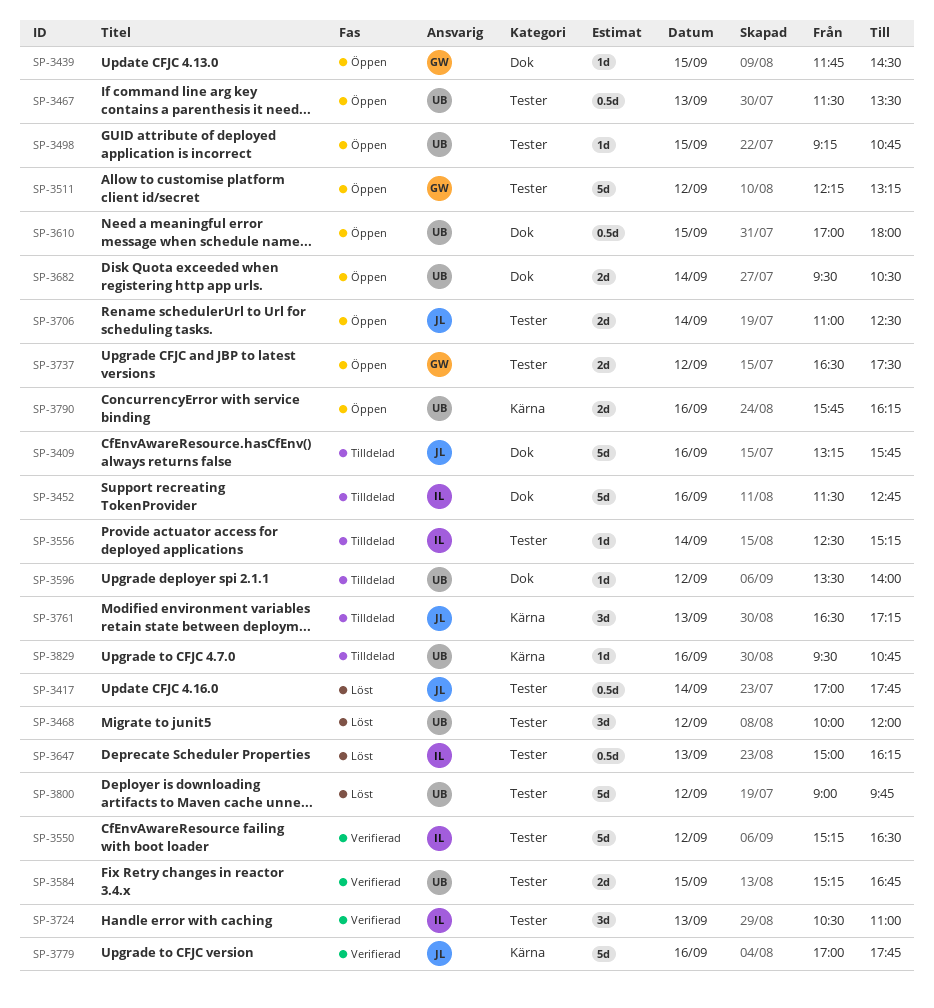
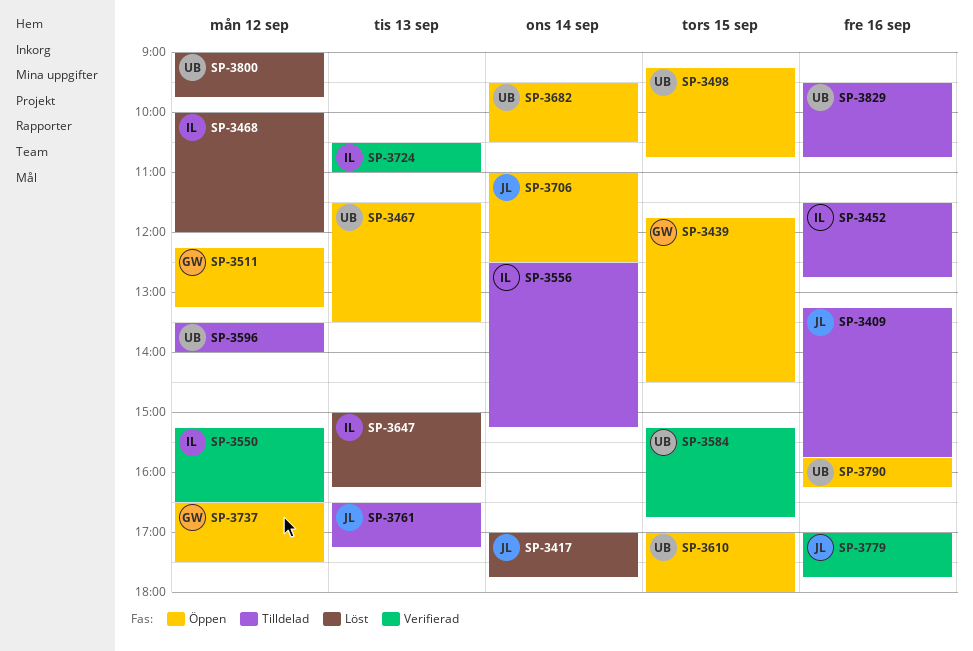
SP-3468, owner: UB -> IL

